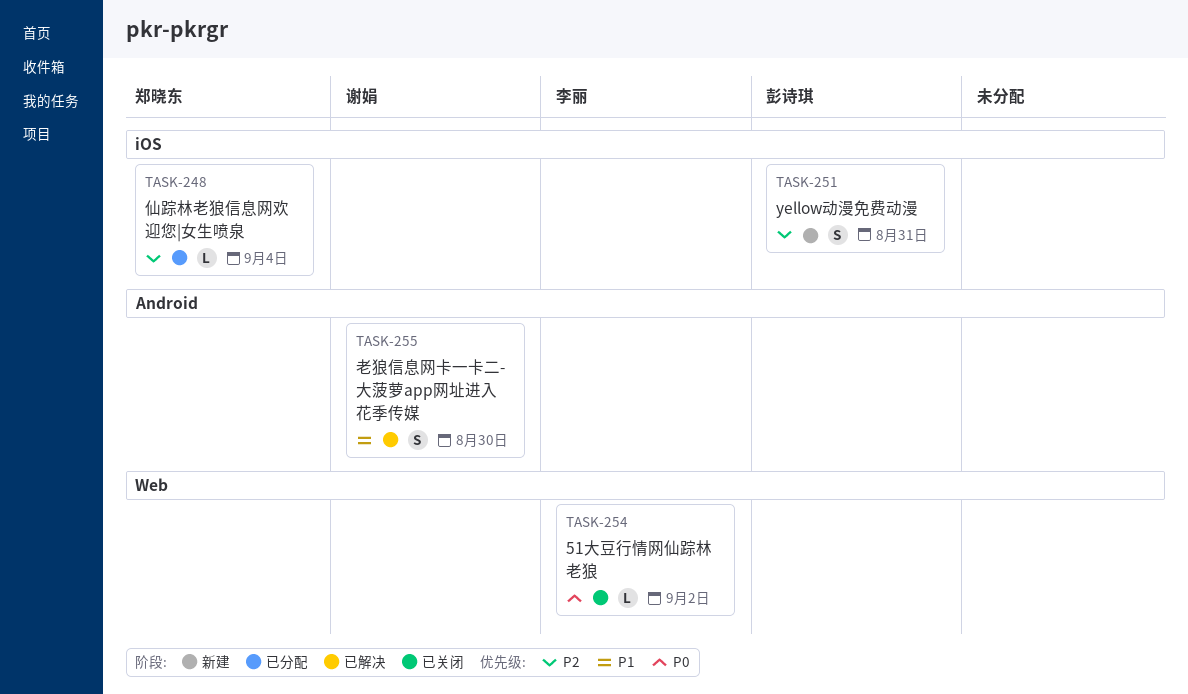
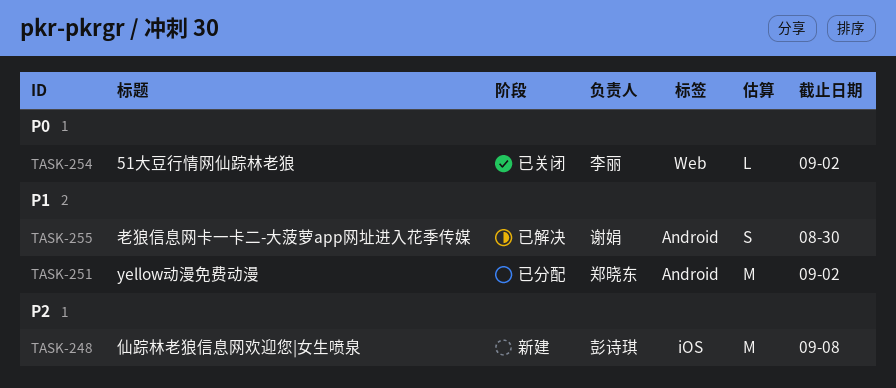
TASK-248, status: 已分配 -> 新建
TASK-248, owner: 郑晓东 -> 彭诗琪
TASK-248, estimate: L -> M
TASK-248, due: Sep 4 -> Sep 8
TASK-251, status: 新建 -> 已分配
TASK-251, owner: 彭诗琪 -> 郑晓东
TASK-251, priority: P2 -> P1
TASK-251, label: iOS -> Android
TASK-251, estimate: S -> M
TASK-251, due: Aug 31 -> Sep 2

